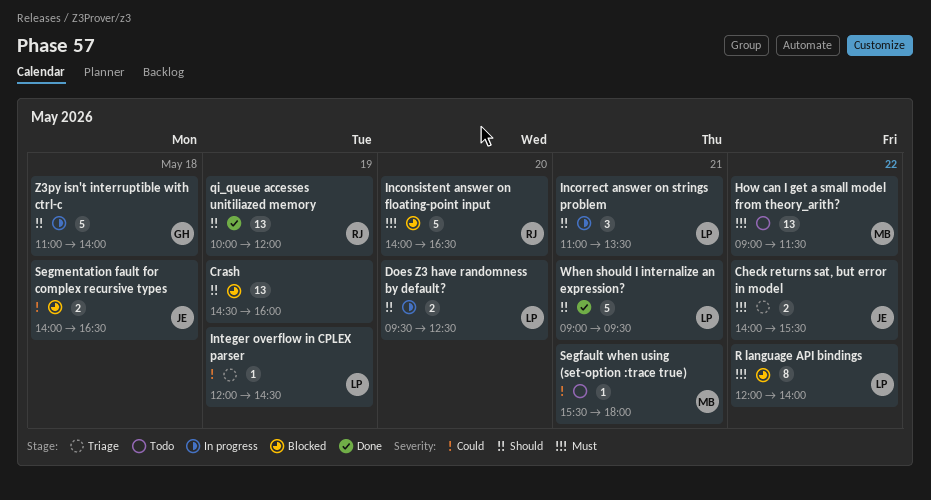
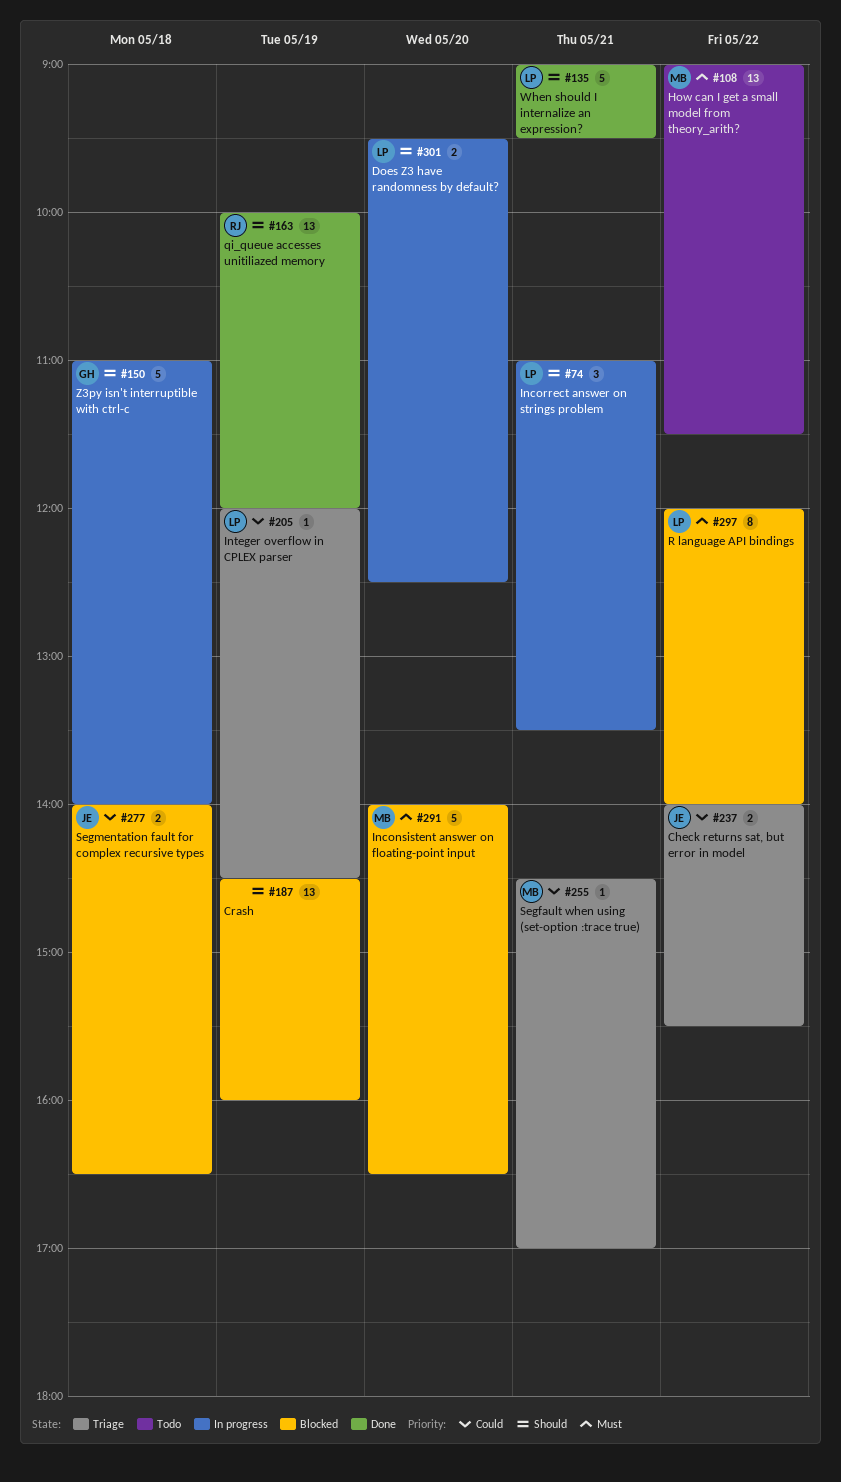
Check returns sat, but error in model, priority: Must -> Could
Inconsistent answer on floating-point input, owner: RJ -> MB
Segfault when using (set-option :trace true), status: Todo -> Triage
Segfault when using (set-option :trace true), begins: 15:30 -> 14:30
Segfault when using (set-option :trace true), ends: 18:00 -> 17:00

